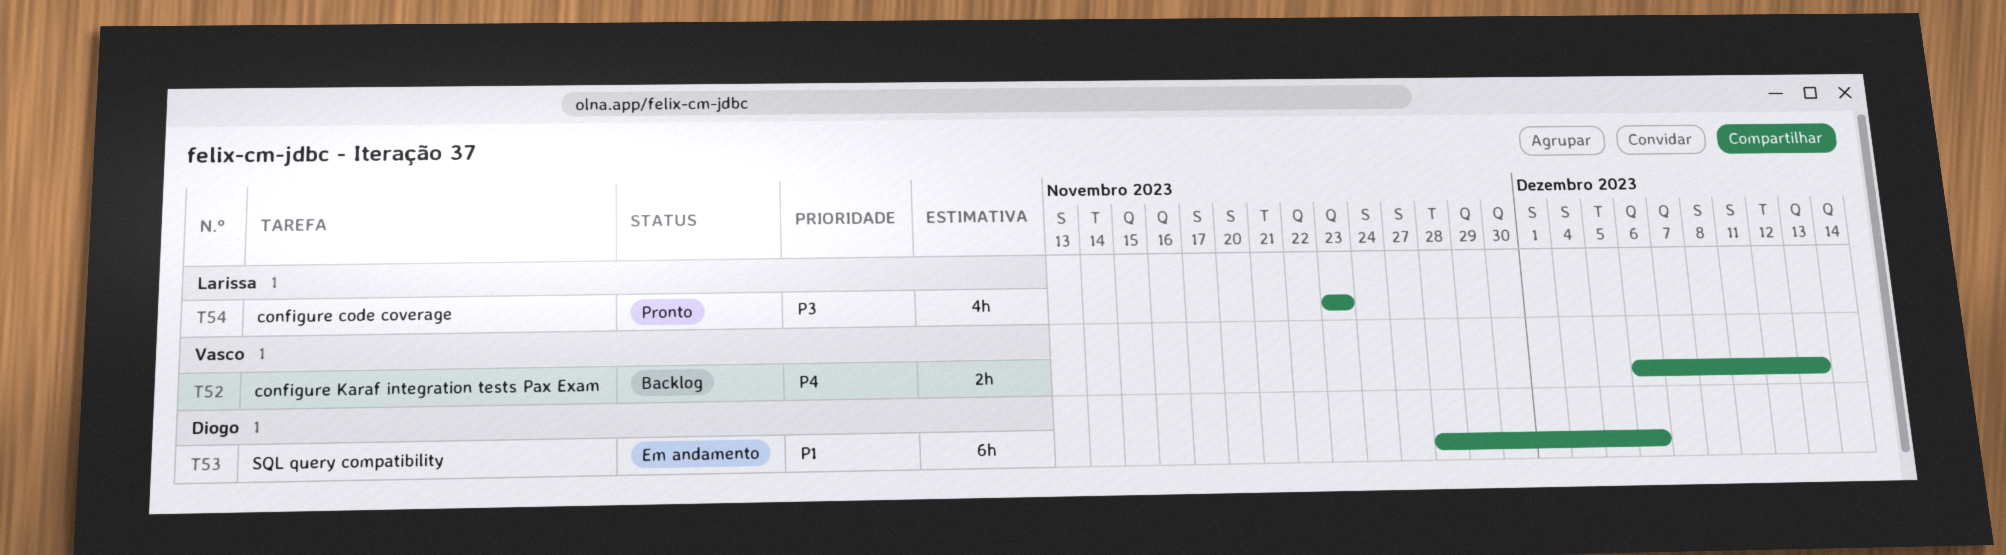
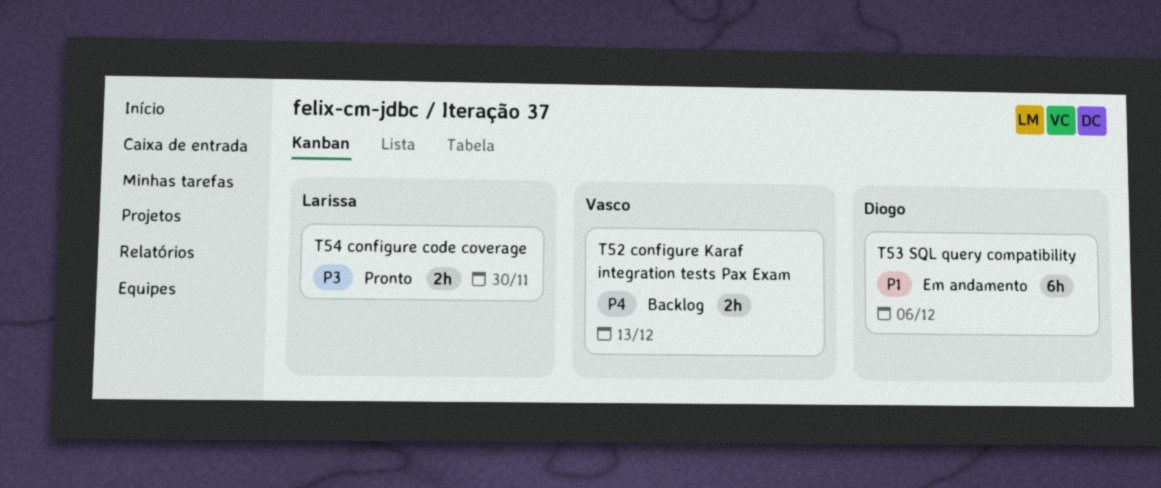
T54, estimate: 4h -> 2h
T54, due: Nov 23 -> Nov 30

